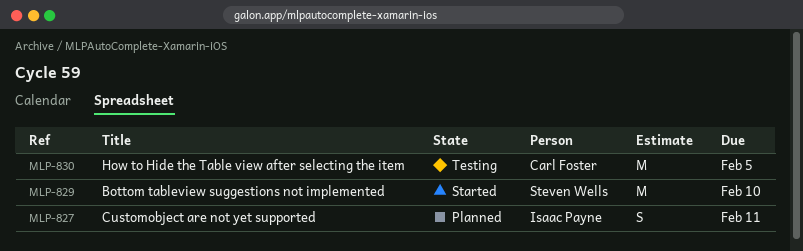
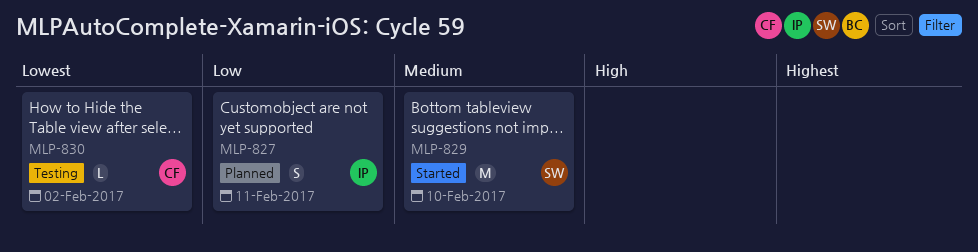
MLP-830, estimate: M -> L
MLP-830, due: Feb 5 -> Feb 2

